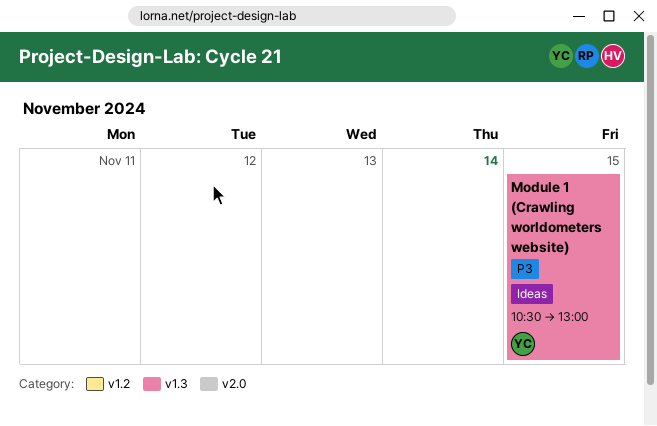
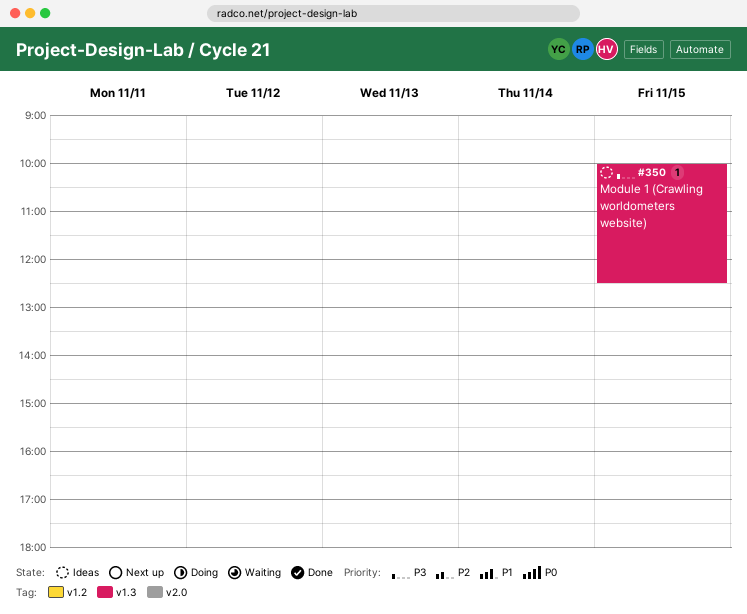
Module 1 (Crawling worldometers website), begins: 10:30 -> 10:00
Module 1 (Crawling worldometers website), ends: 13:00 -> 12:30

